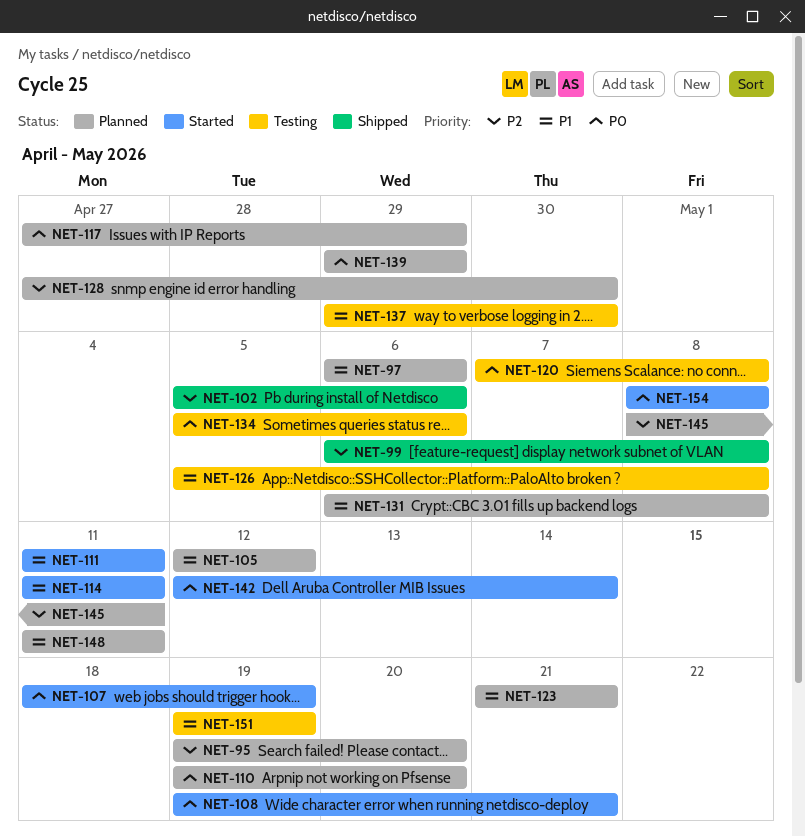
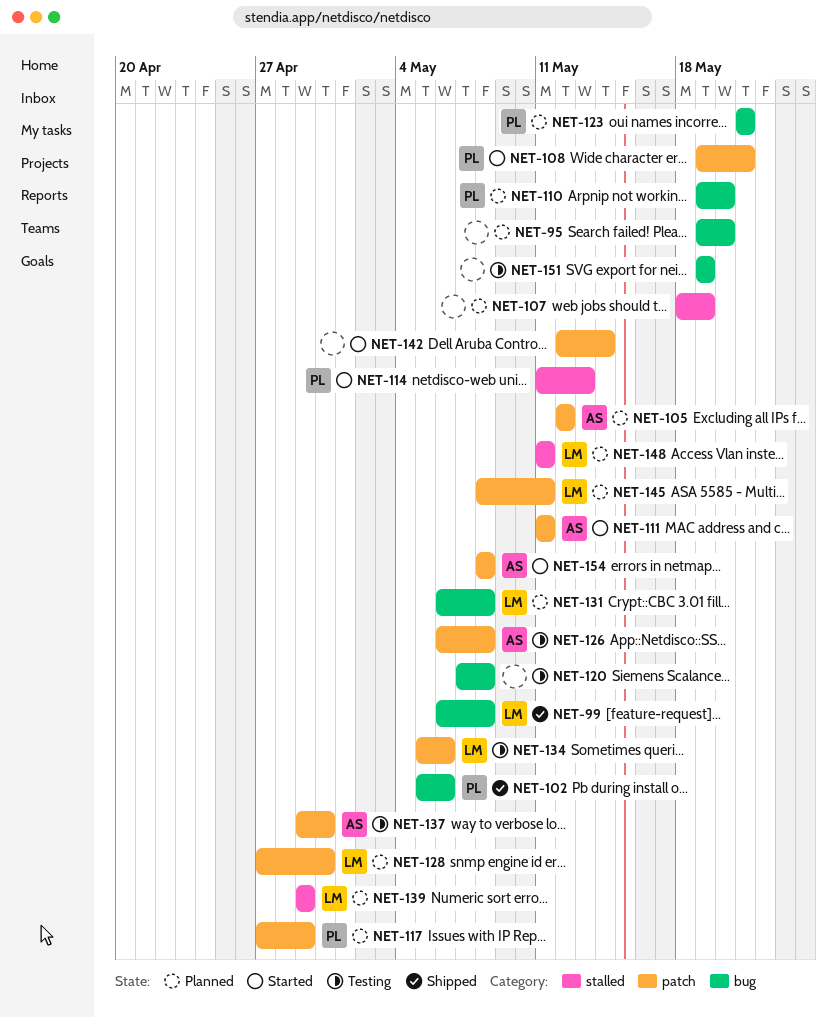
NET-97: present -> none
NET-107, status: Started -> Planned
NET-114, due: May 11 -> May 13
NET-126, start: May 5 -> May 6

